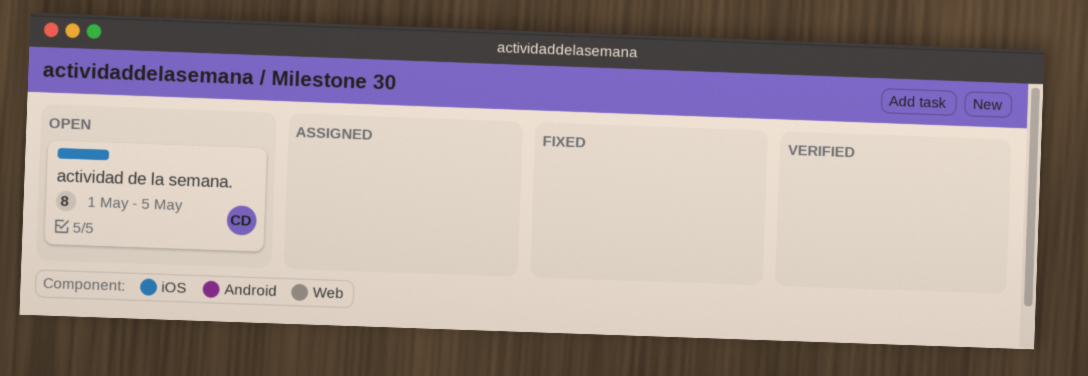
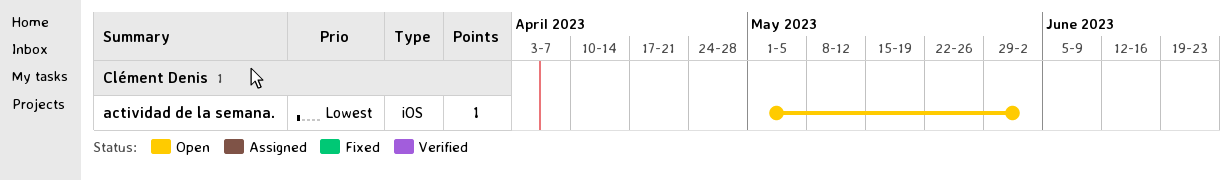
actividad de la semana., estimate: 8 -> 1
actividad de la semana., due: May 5 -> Jun 2

